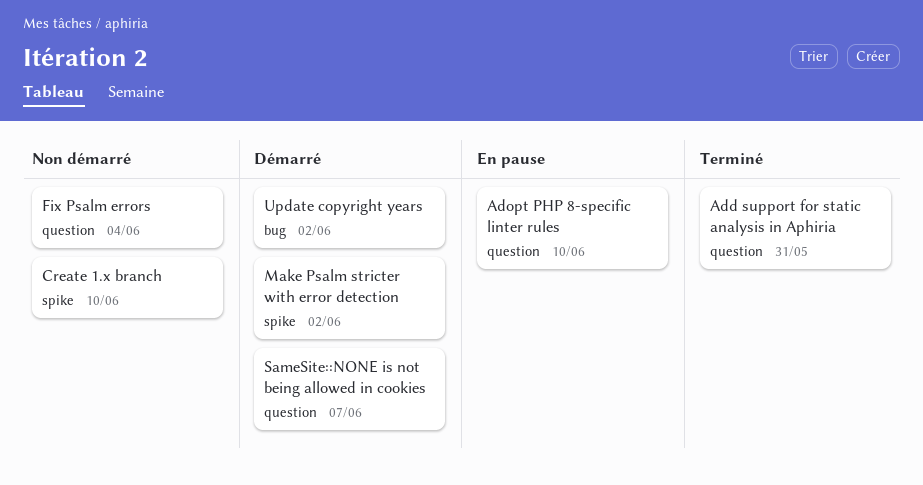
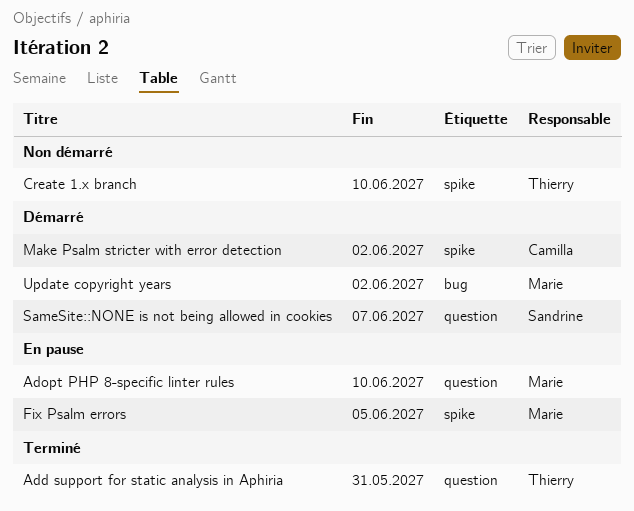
Fix Psalm errors, status: Non démarré -> En pause
Fix Psalm errors, label: question -> spike
Fix Psalm errors, due: Jun 4 -> Jun 5

